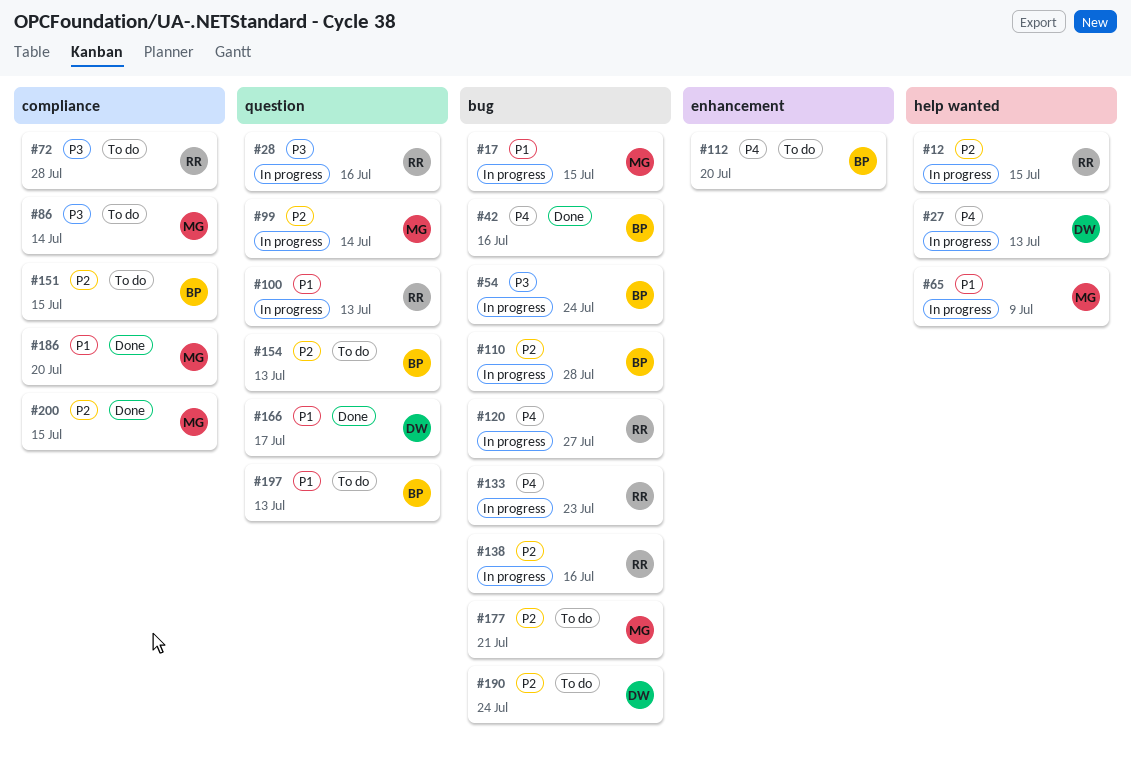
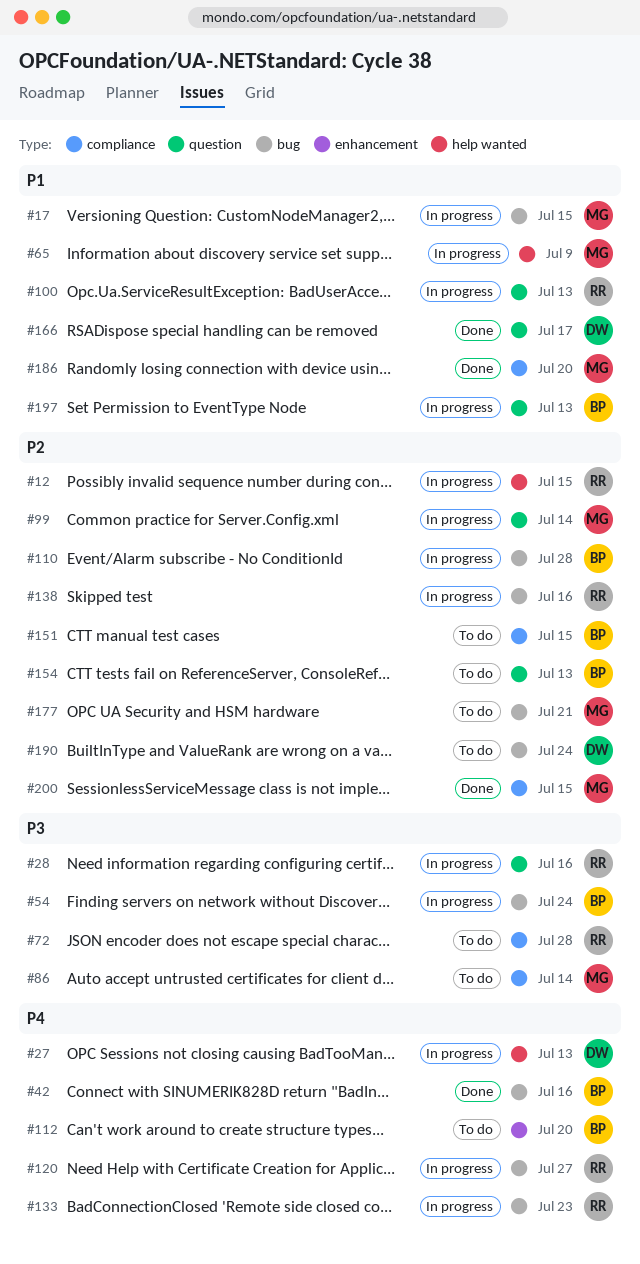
#197, status: To do -> In progress

